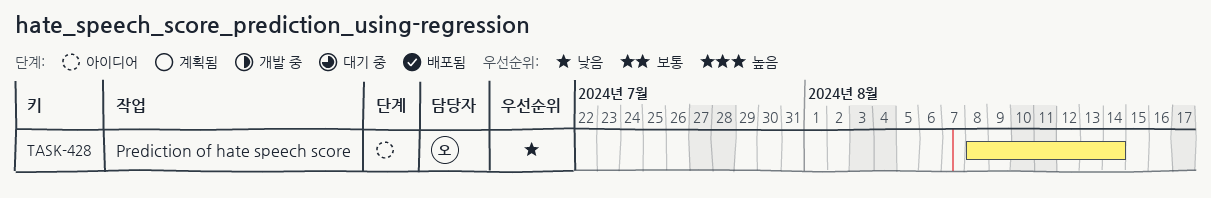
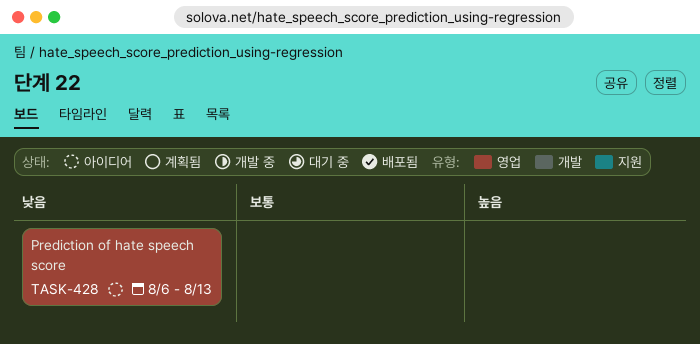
TASK-428, start: Aug 8 -> Aug 6
TASK-428, due: Aug 14 -> Aug 13

